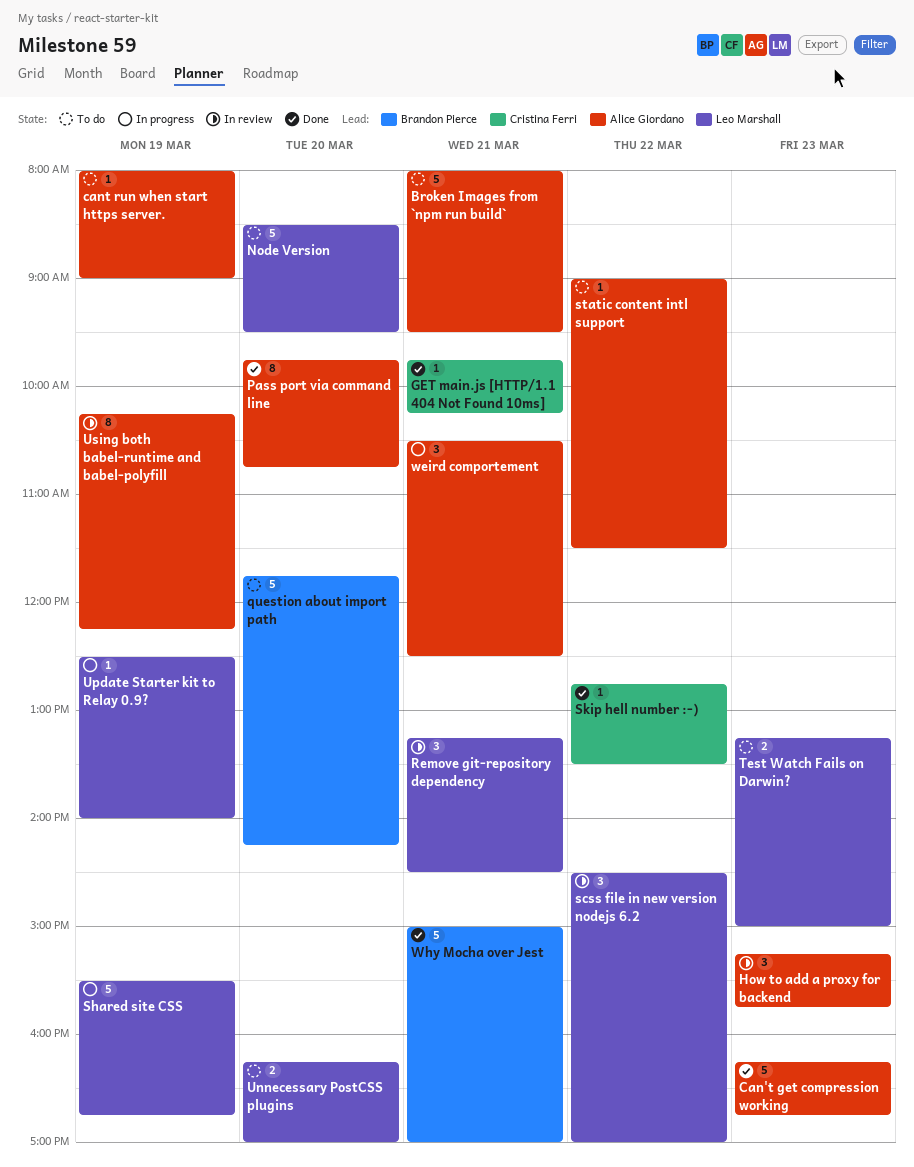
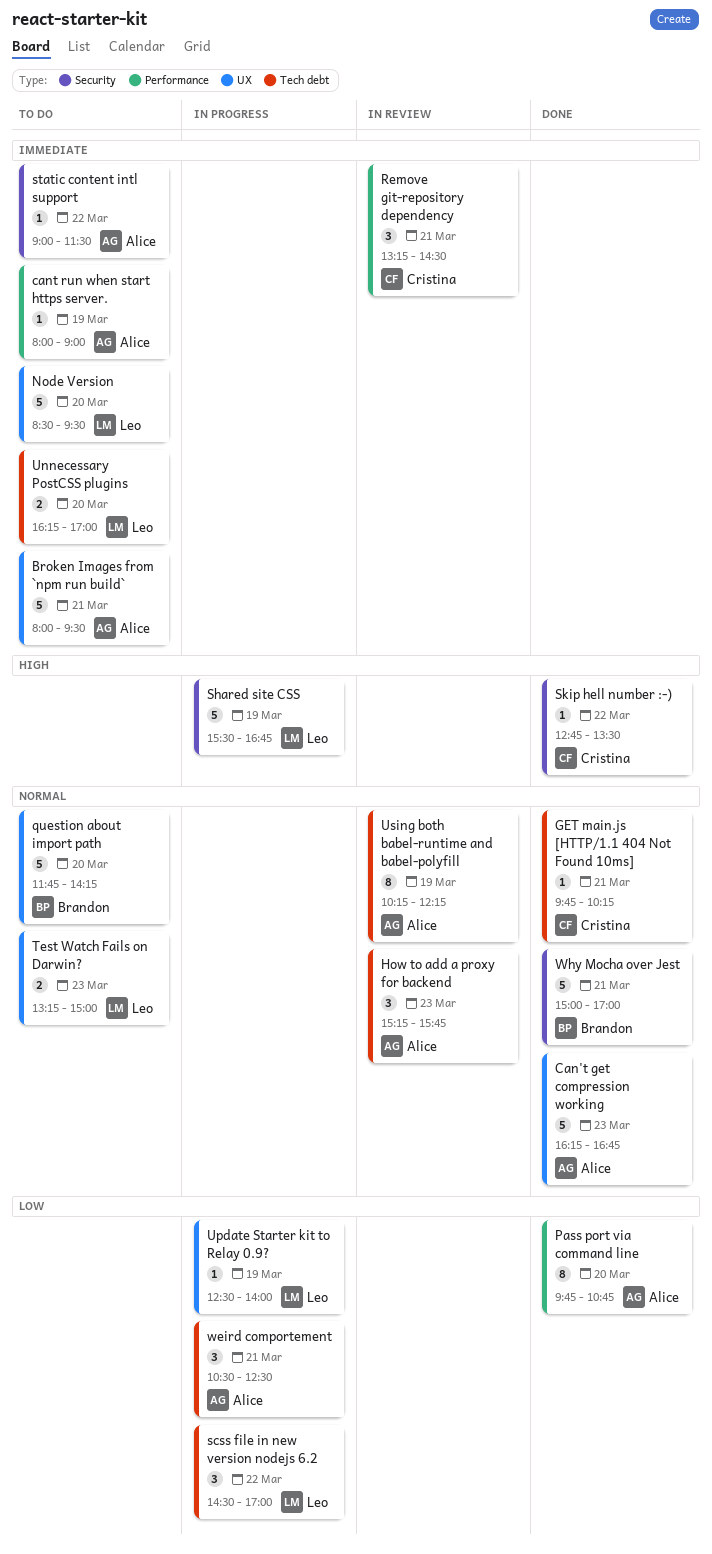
Remove git-repository dependency, owner: Leo Marshall -> Cristina Ferri
scss file in new version nodejs 6.2, status: In review -> In progress

